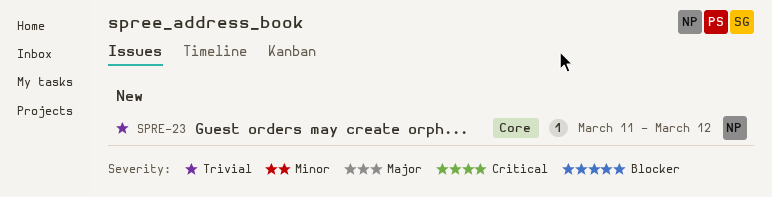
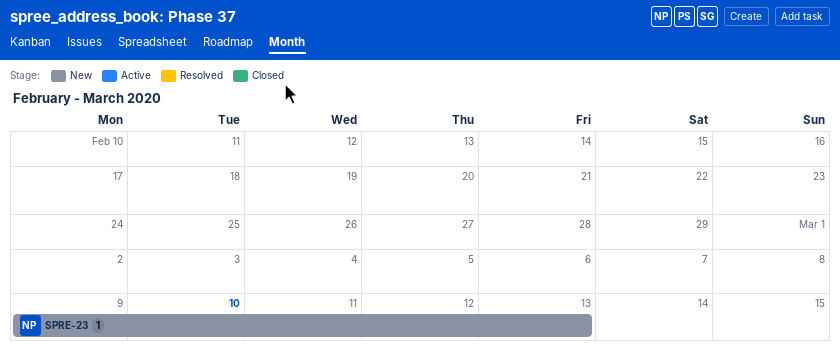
SPRE-23, start: Mar 11 -> Mar 9
SPRE-23, due: Mar 12 -> Mar 13

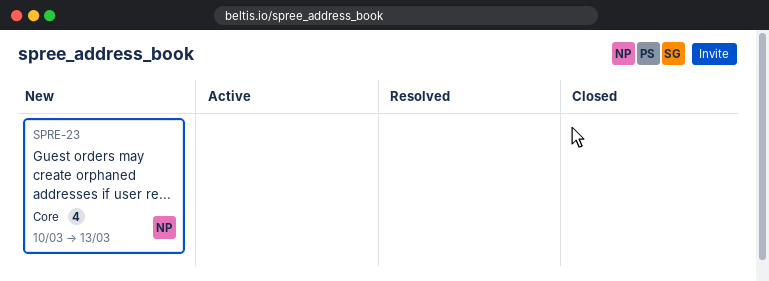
SPRE-23, estimate: 1 -> 4
SPRE-23, start: Mar 9 -> Mar 10

